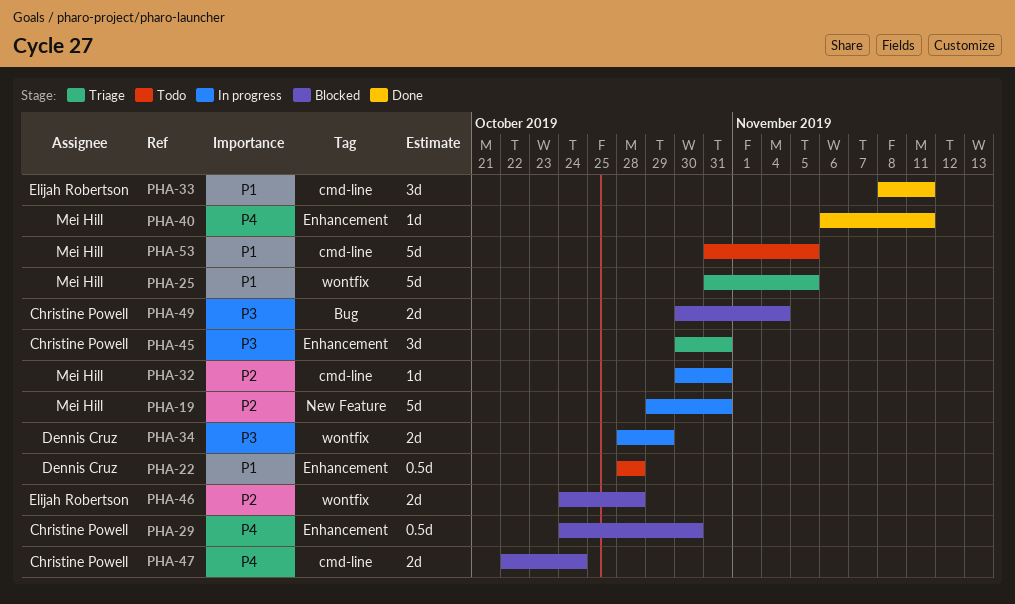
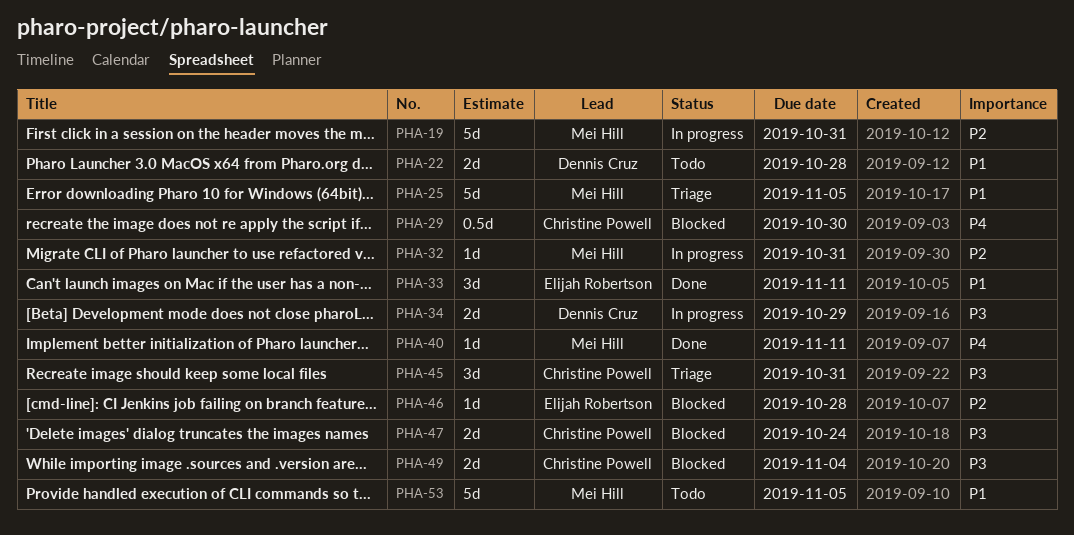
PHA-22, estimate: 0.5d -> 2d
PHA-46, estimate: 2d -> 1d
PHA-47, priority: P4 -> P3

